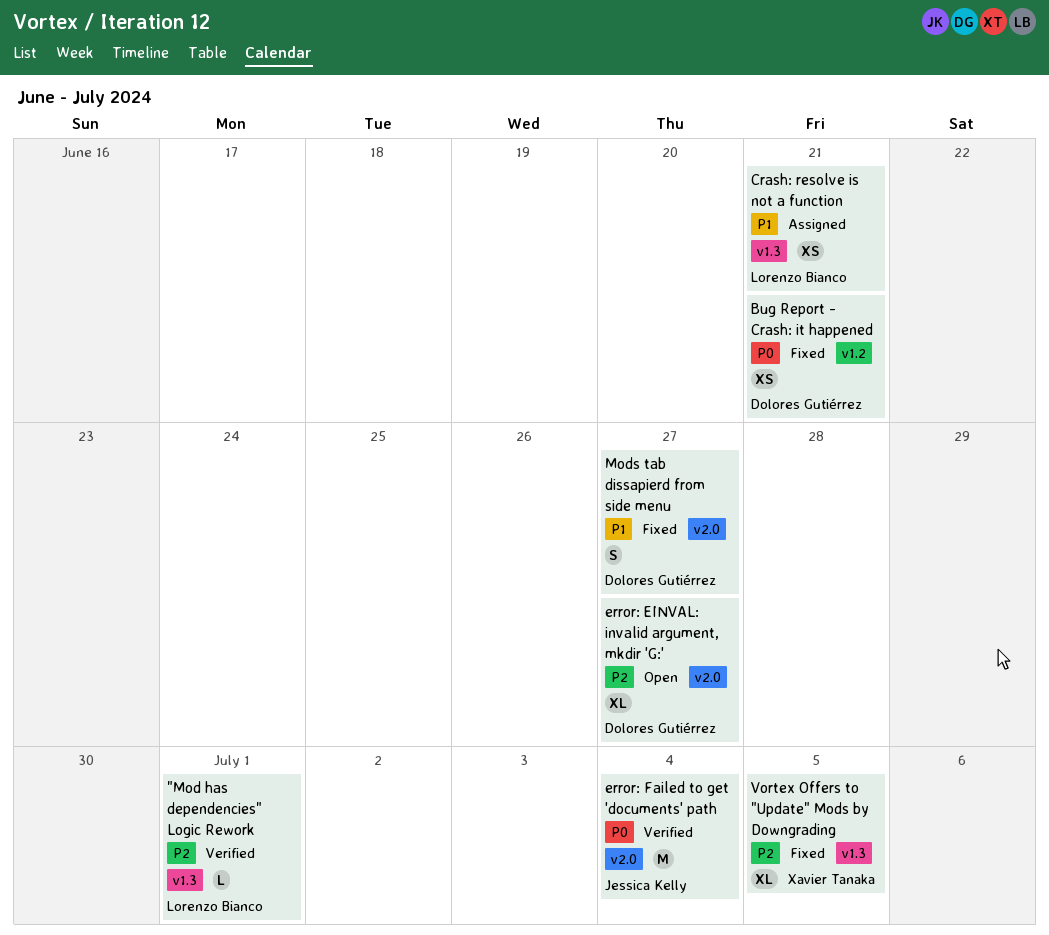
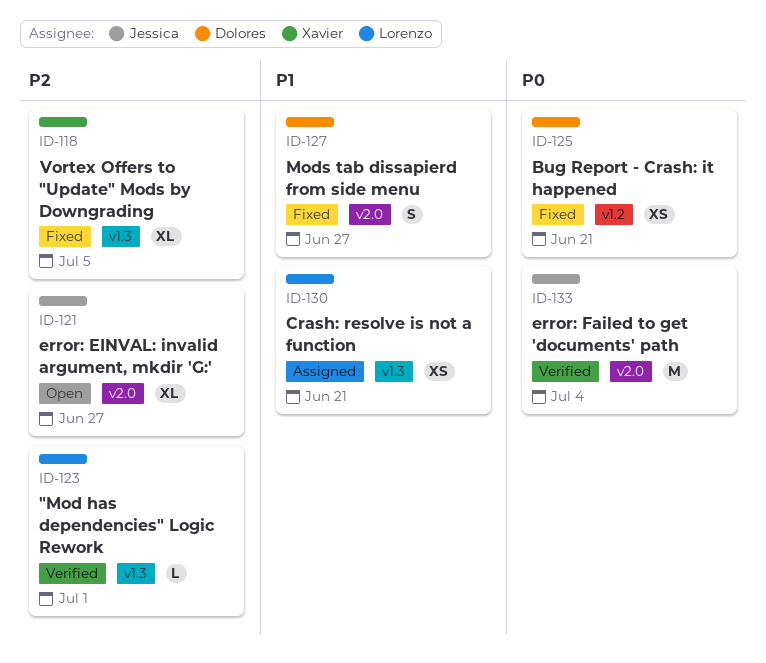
error: EINVAL: invalid argument, mkdir 'G:', owner: Dolores Gutiérrez -> Jessica Kelly

